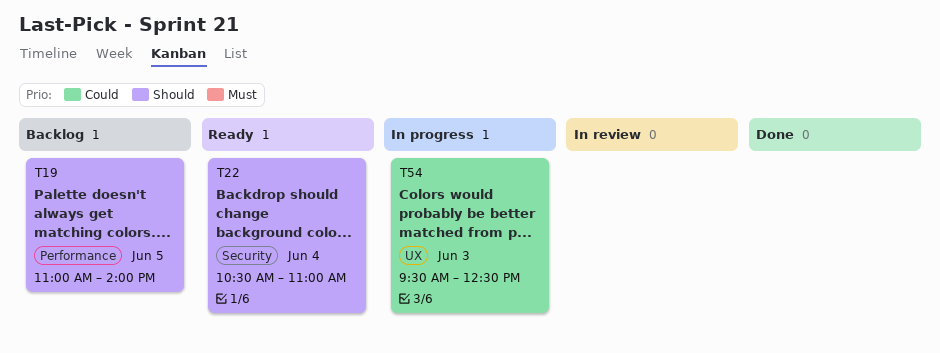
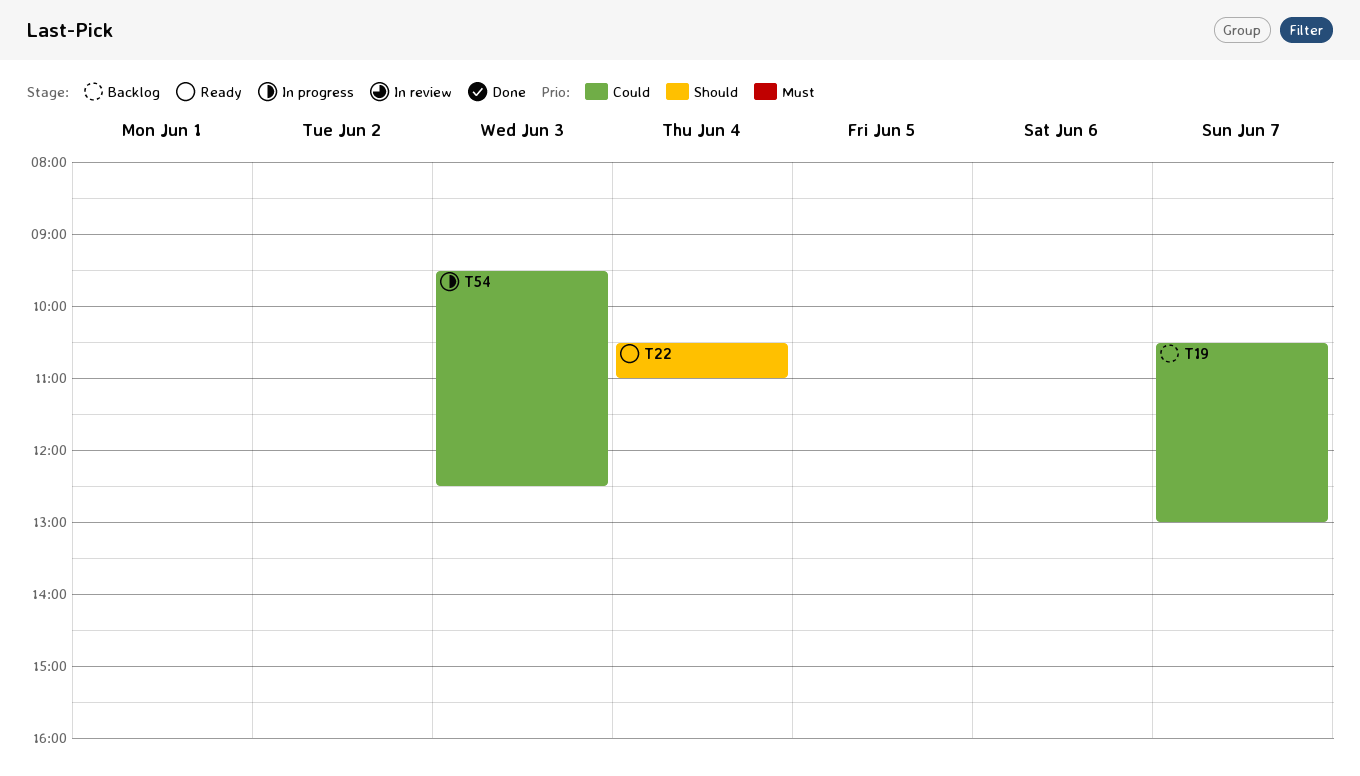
T19, priority: Should -> Could
T19, day: Jun 5 -> Jun 7
T19, begins: 11:00 -> 10:30
T19, ends: 14:00 -> 13:00

